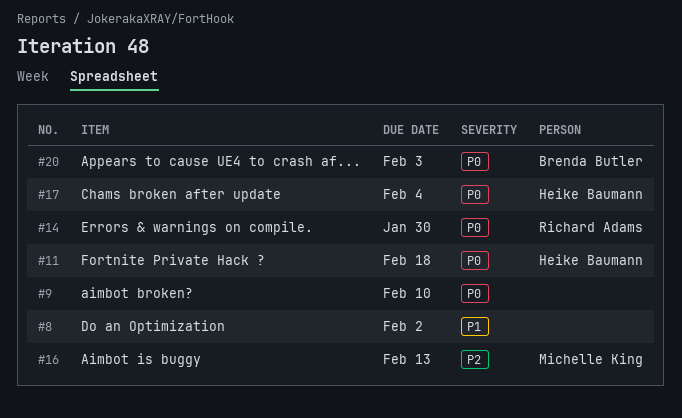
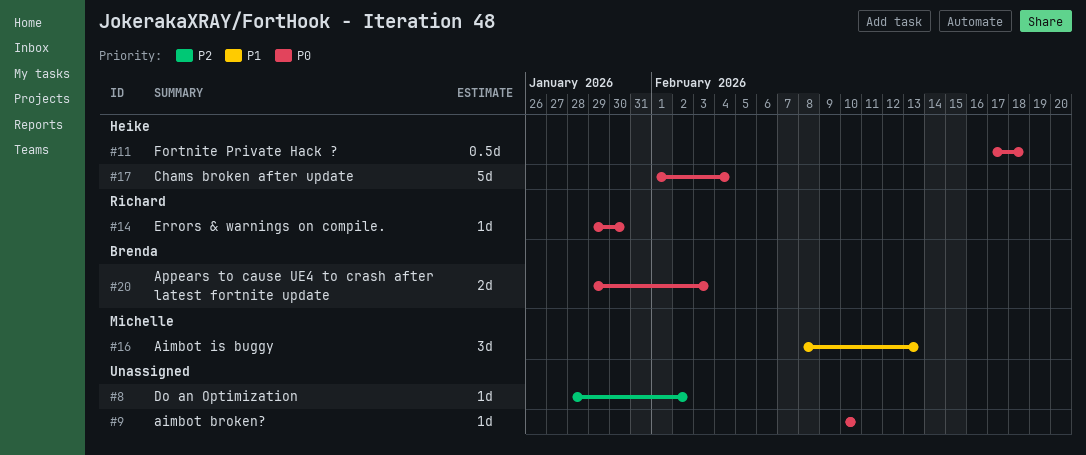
#8, priority: P1 -> P2
#16, priority: P2 -> P1

